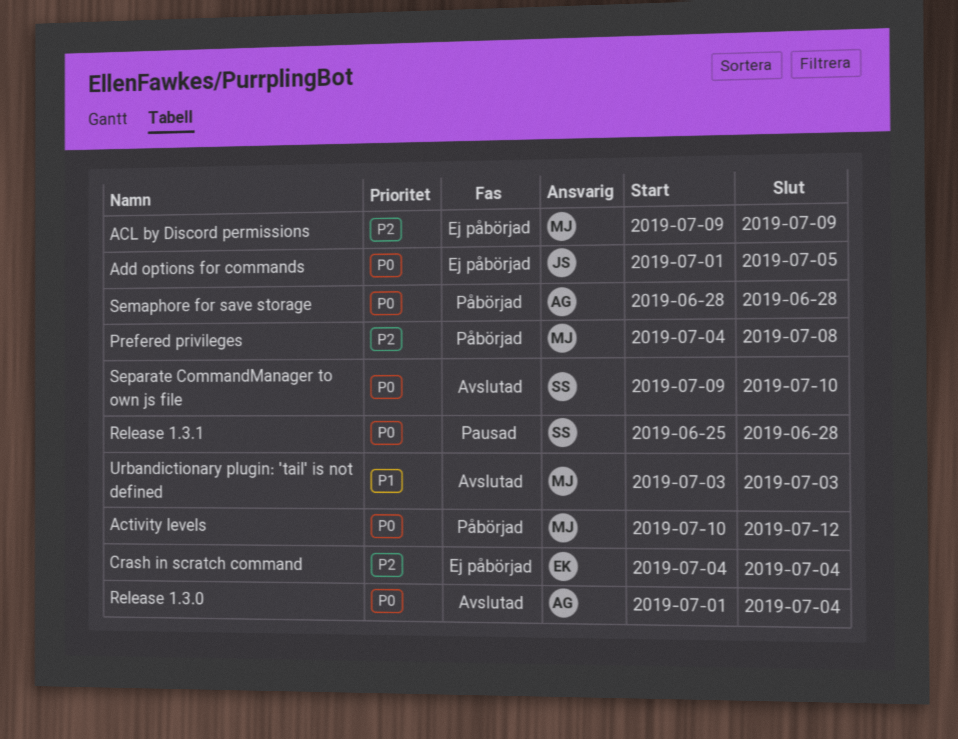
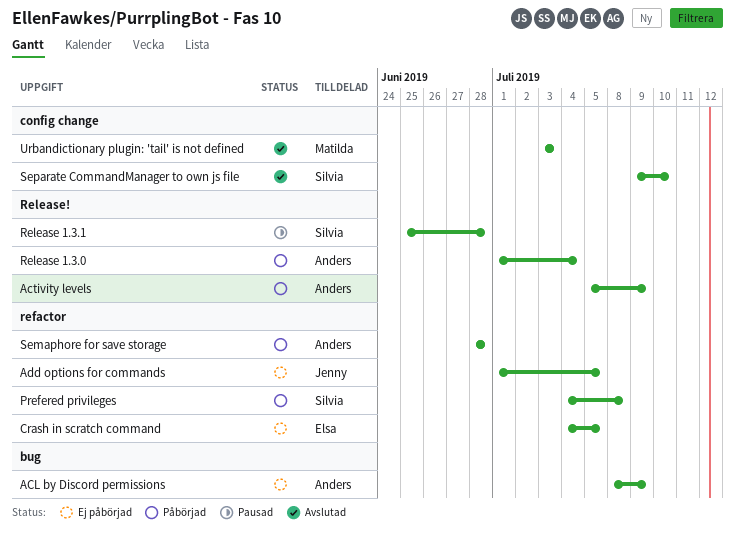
ACL by Discord permissions, owner: Matilda -> Anders
ACL by Discord permissions, start: Jul 9 -> Jul 8
Activity levels, owner: Matilda -> Anders
Activity levels, start: Jul 10 -> Jul 5
Activity levels, due: Jul 12 -> Jul 9
Crash in scratch command, due: Jul 4 -> Jul 5
Prefered privileges, owner: Matilda -> Silvia
Release 1.3.0, status: Avslutad -> Påbörjad

